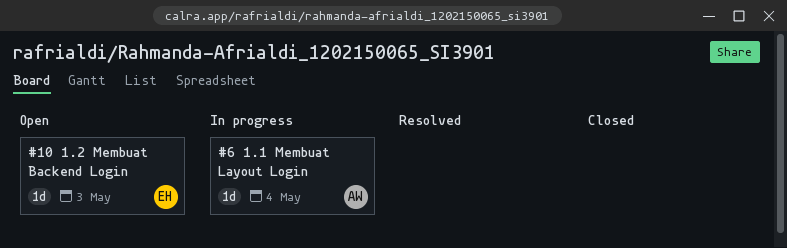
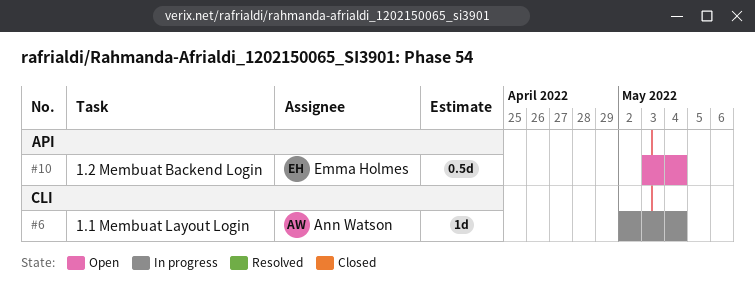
#10, estimate: 1d -> 0.5d
#10, due: May 3 -> May 4

